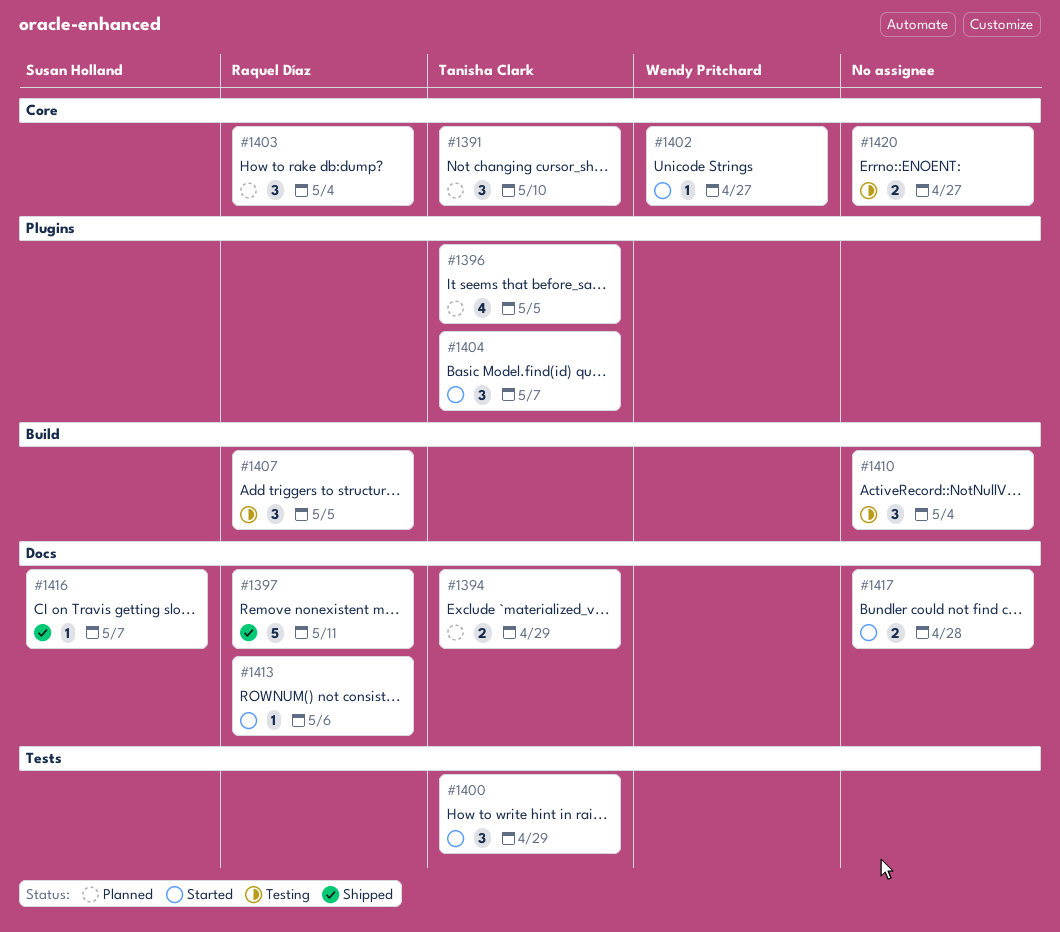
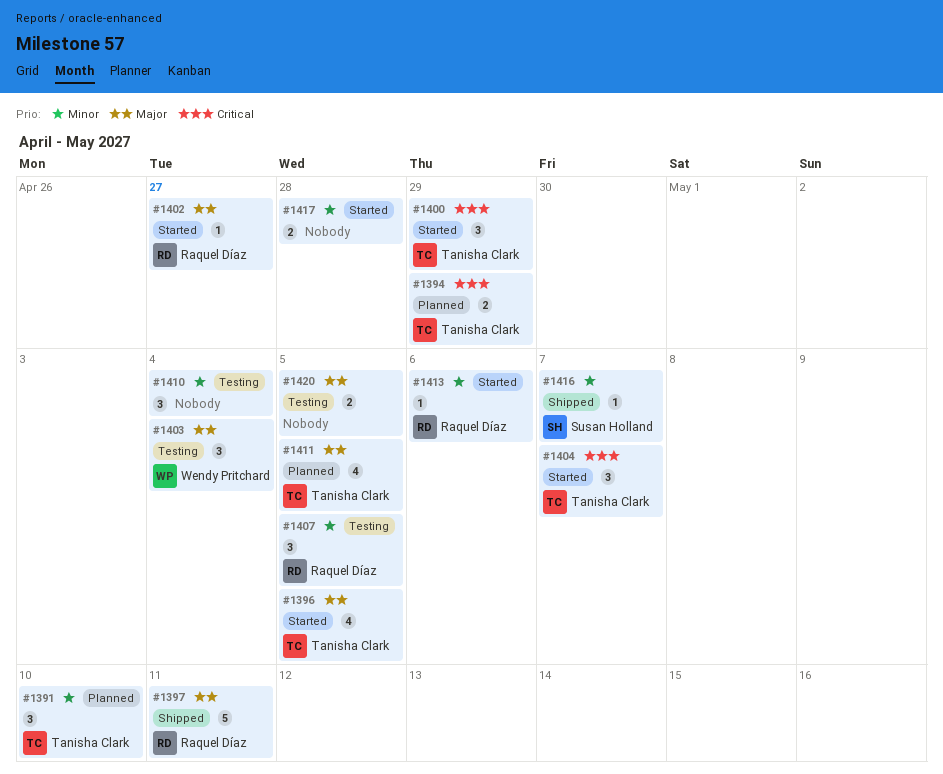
#1396, status: Planned -> Started
#1402, owner: Wendy Pritchard -> Raquel Díaz
#1403, status: Planned -> Testing
#1403, owner: Raquel Díaz -> Wendy Pritchard
#1411: none -> present
#1420, due: Apr 27 -> May 5

